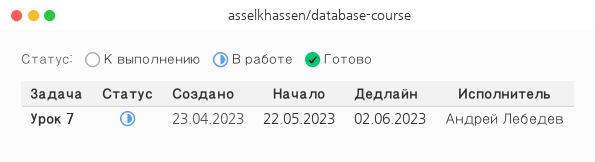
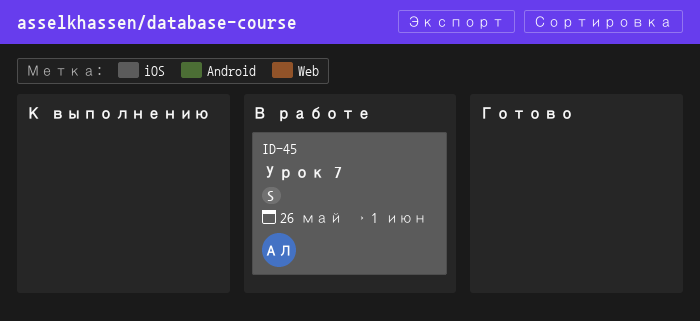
Урок 7, start: May 22 -> May 26
Урок 7, due: Jun 2 -> Jun 1

